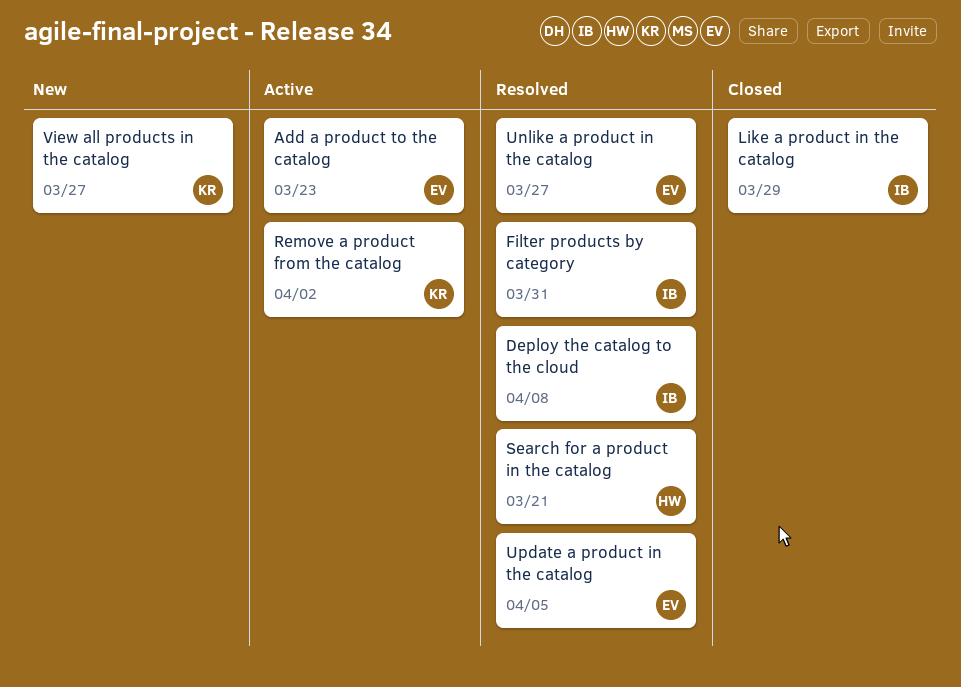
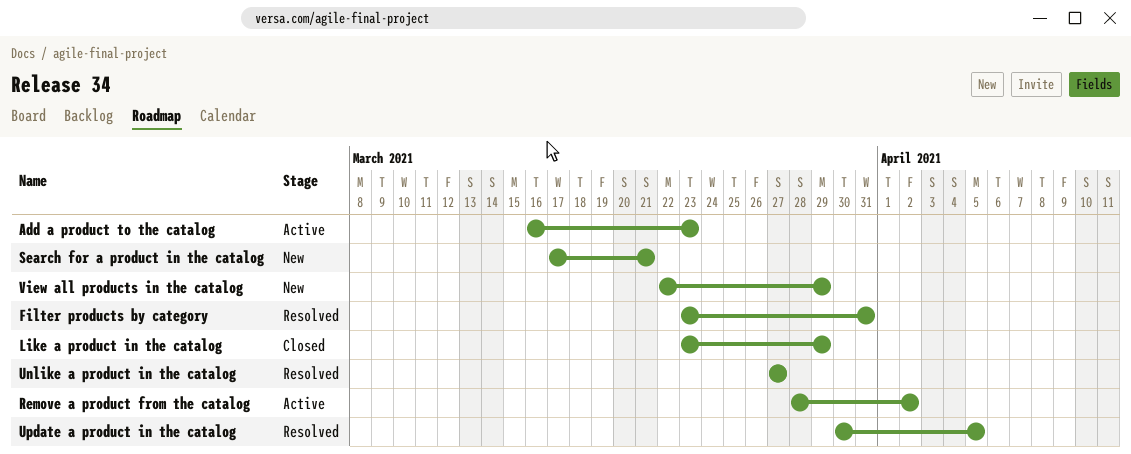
Deploy the catalog to the cloud: present -> none
Search for a product in the catalog, status: Resolved -> New
View all products in the catalog, due: Mar 27 -> Mar 29

